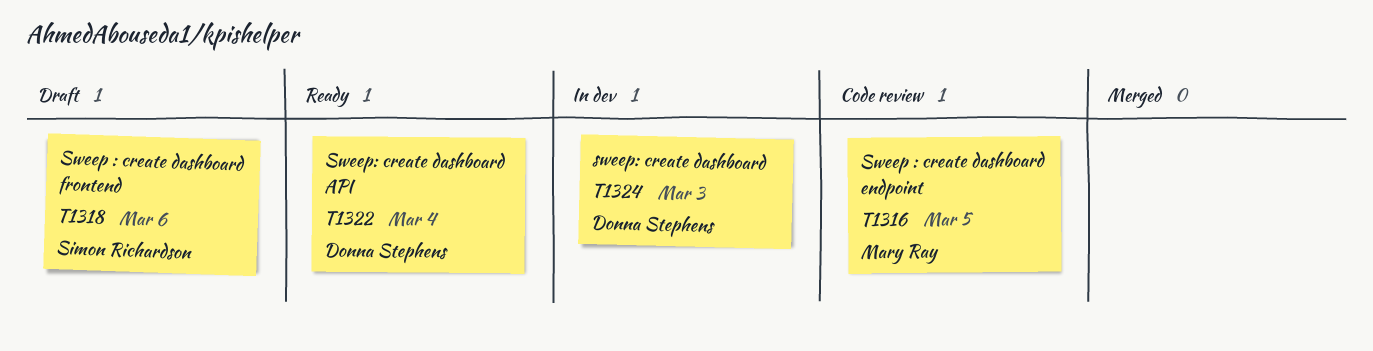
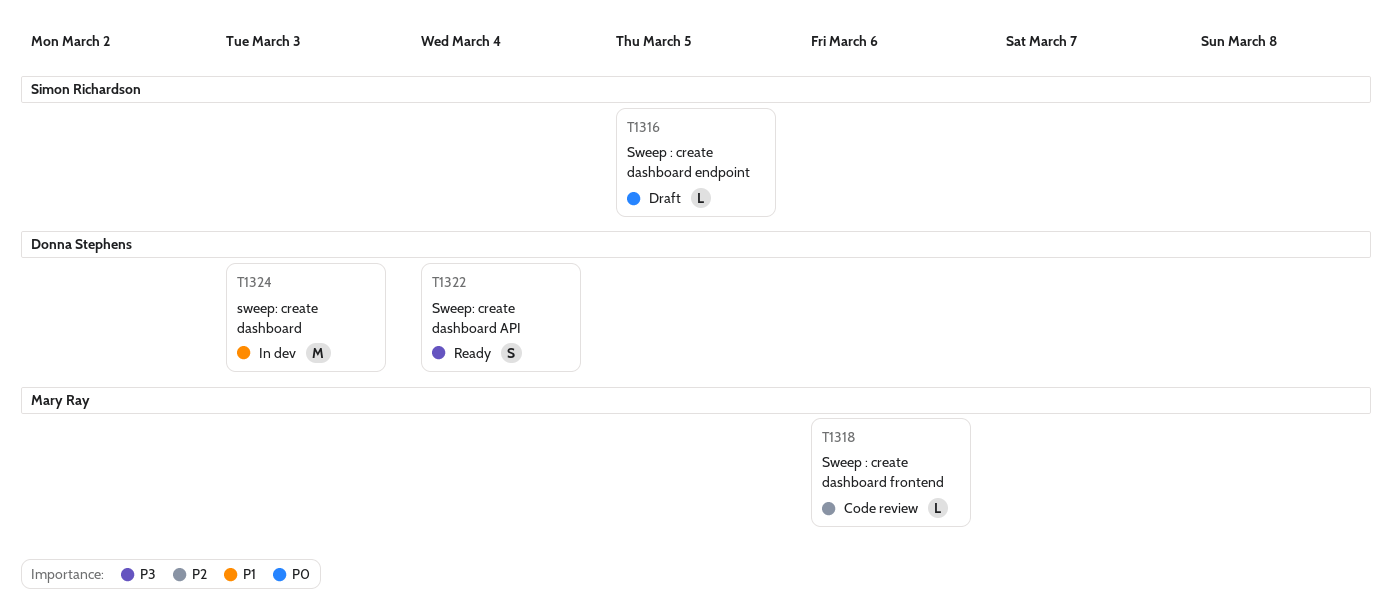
T1316, status: Code review -> Draft
T1316, owner: Mary Ray -> Simon Richardson
T1318, status: Draft -> Code review
T1318, owner: Simon Richardson -> Mary Ray

